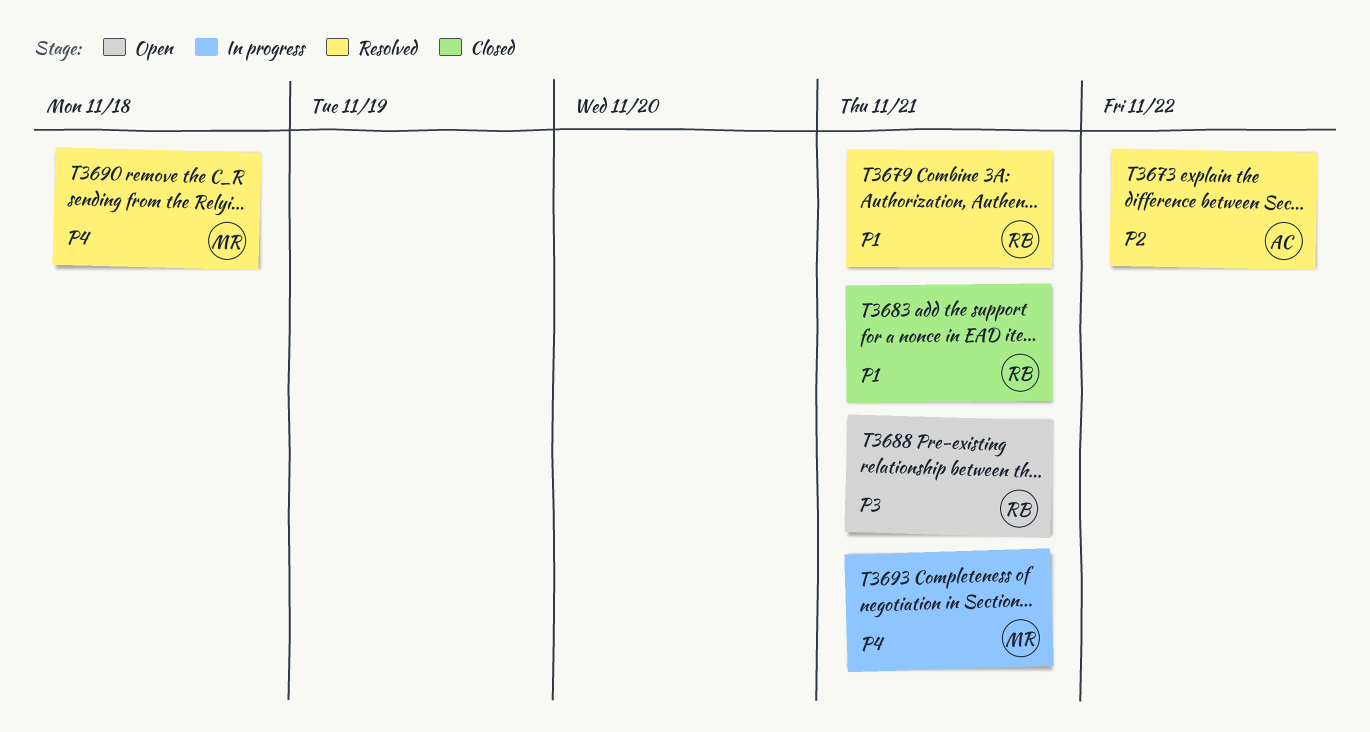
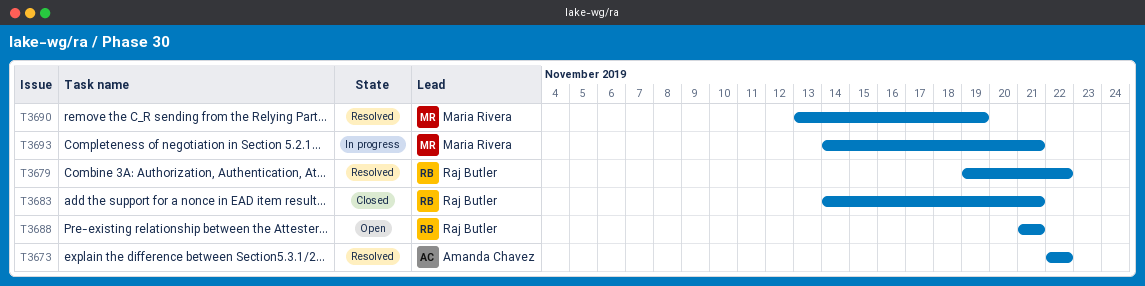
T3679, due: Nov 21 -> Nov 22
T3690, due: Nov 18 -> Nov 19

